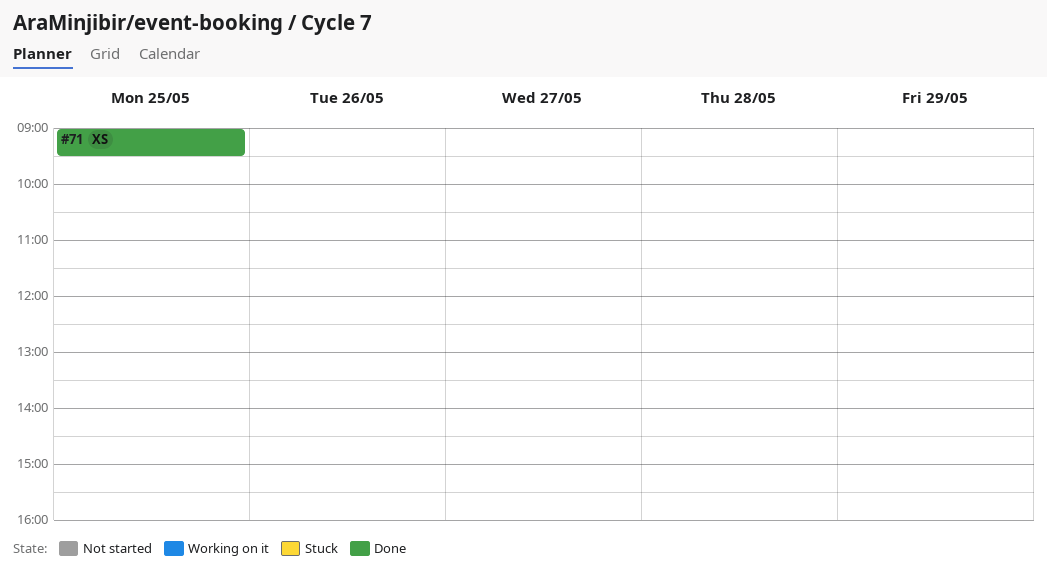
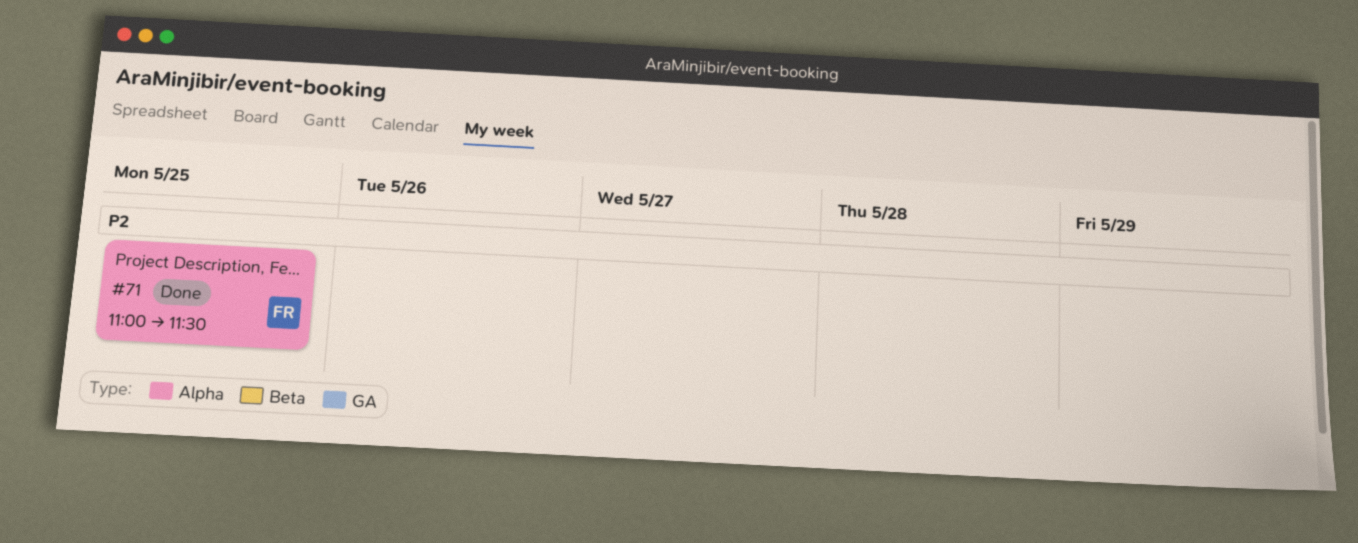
#71, begins: 09:00 -> 11:00
#71, ends: 09:30 -> 11:30

